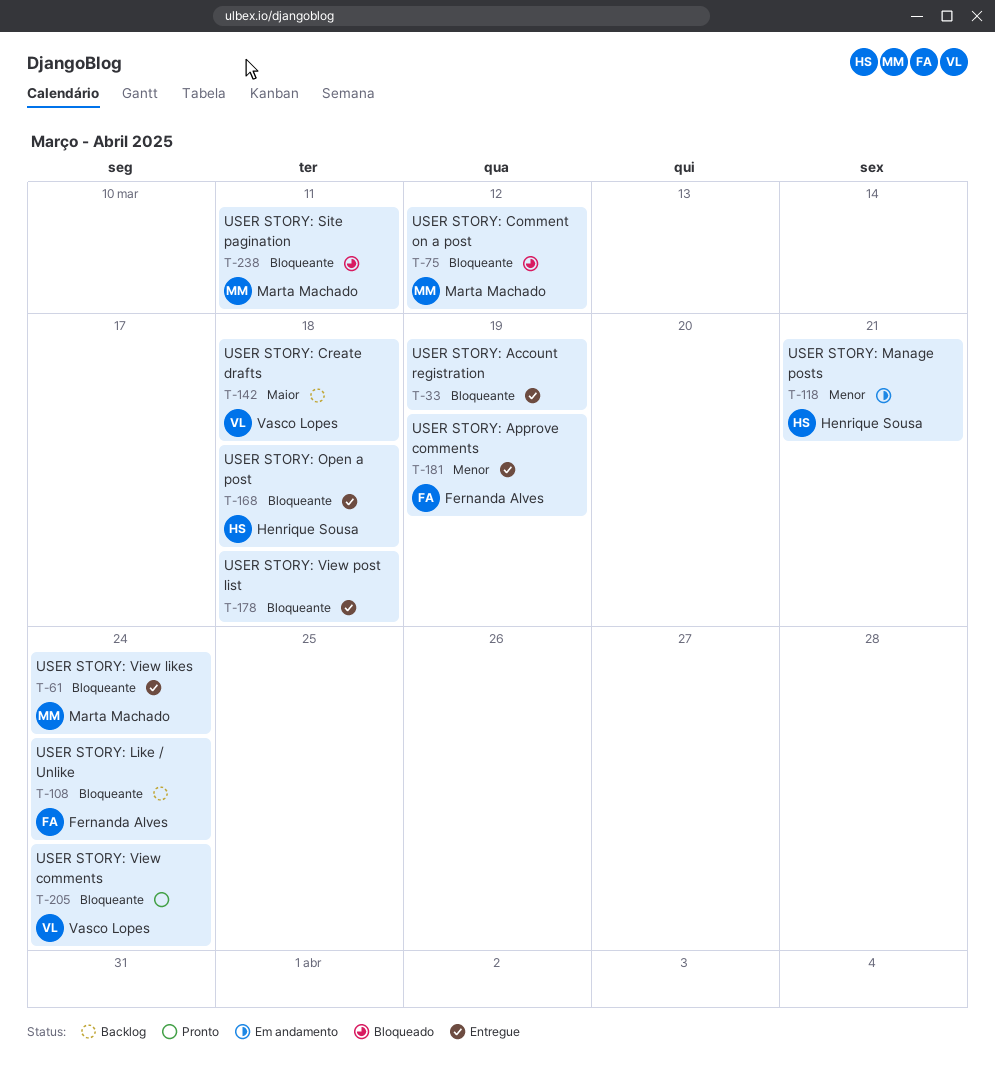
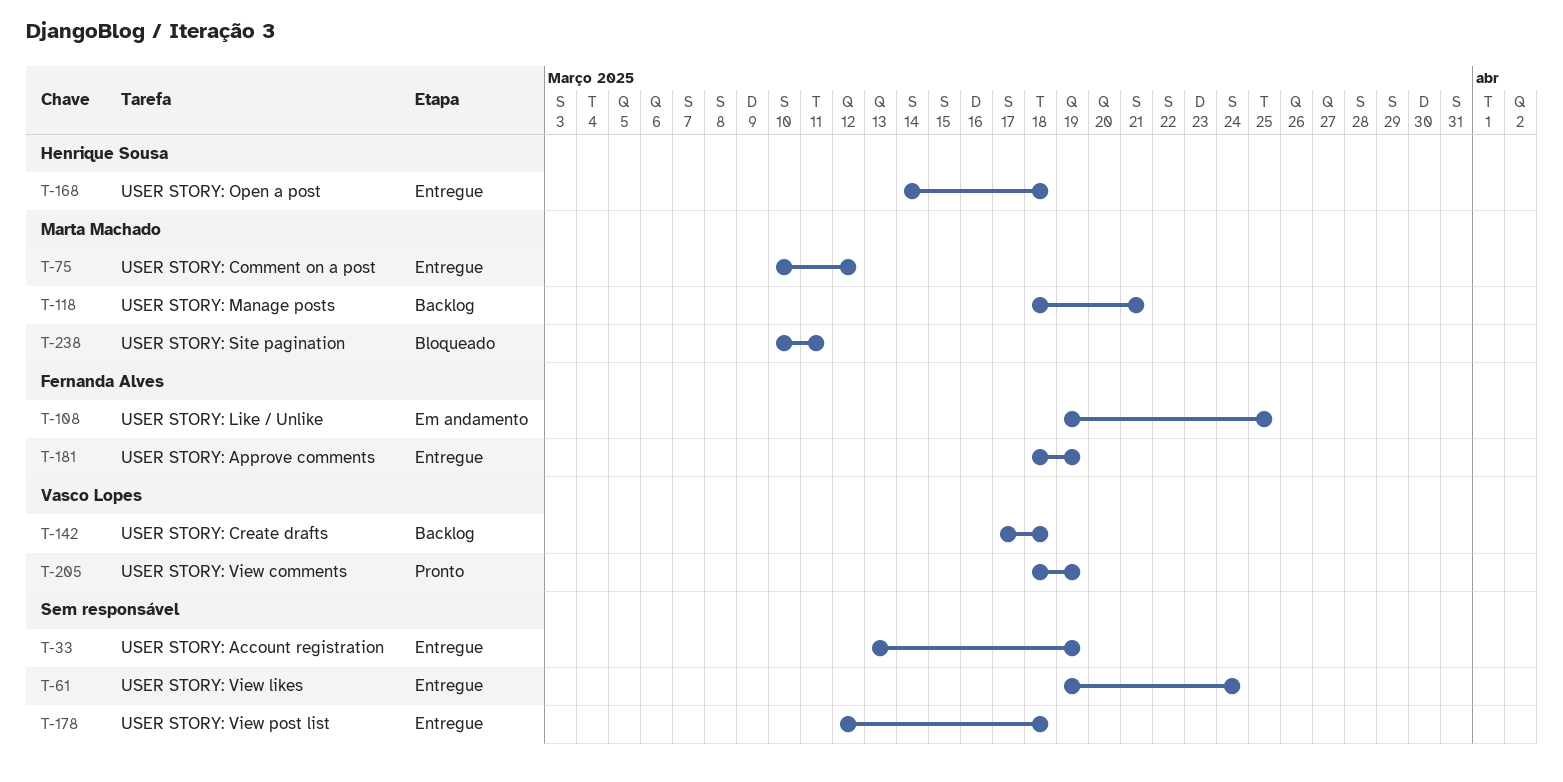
T-61, owner: Marta Machado -> none
T-75, status: Bloqueado -> Entregue
T-108, status: Backlog -> Em andamento
T-108, due: Mar 24 -> Mar 25
T-118, status: Em andamento -> Backlog
T-118, owner: Henrique Sousa -> Marta Machado
T-205, due: Mar 24 -> Mar 19

